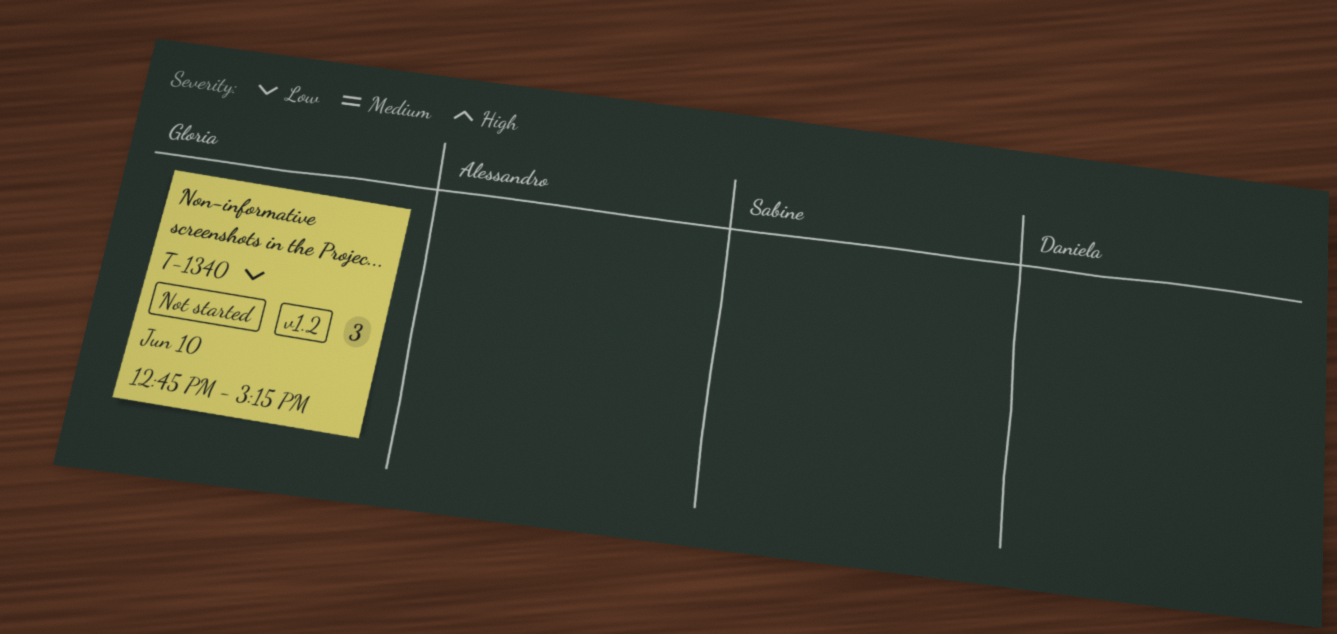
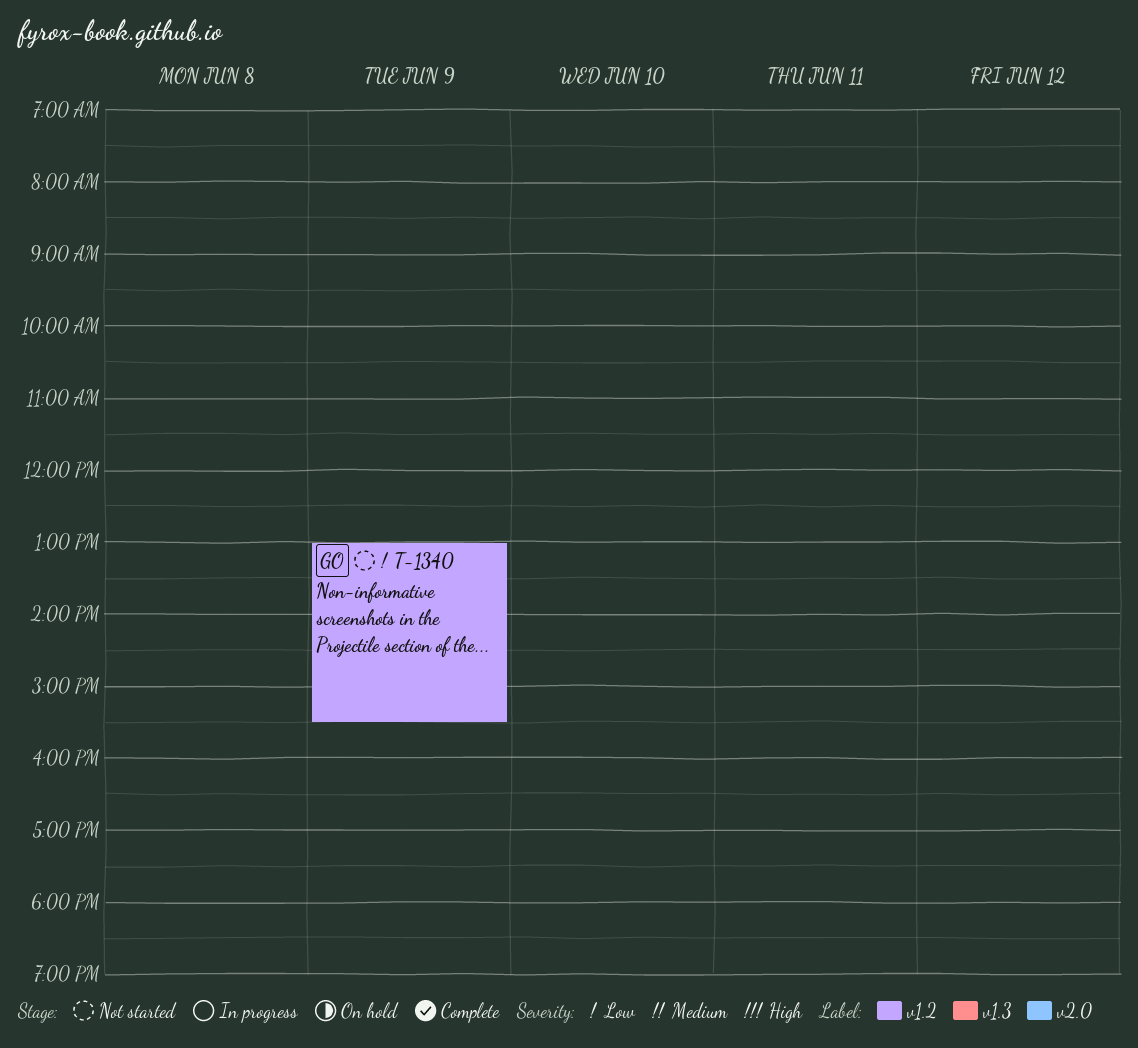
T-1340, day: Jun 10 -> Jun 9
T-1340, begins: 12:45 -> 13:00
T-1340, ends: 15:15 -> 15:30

